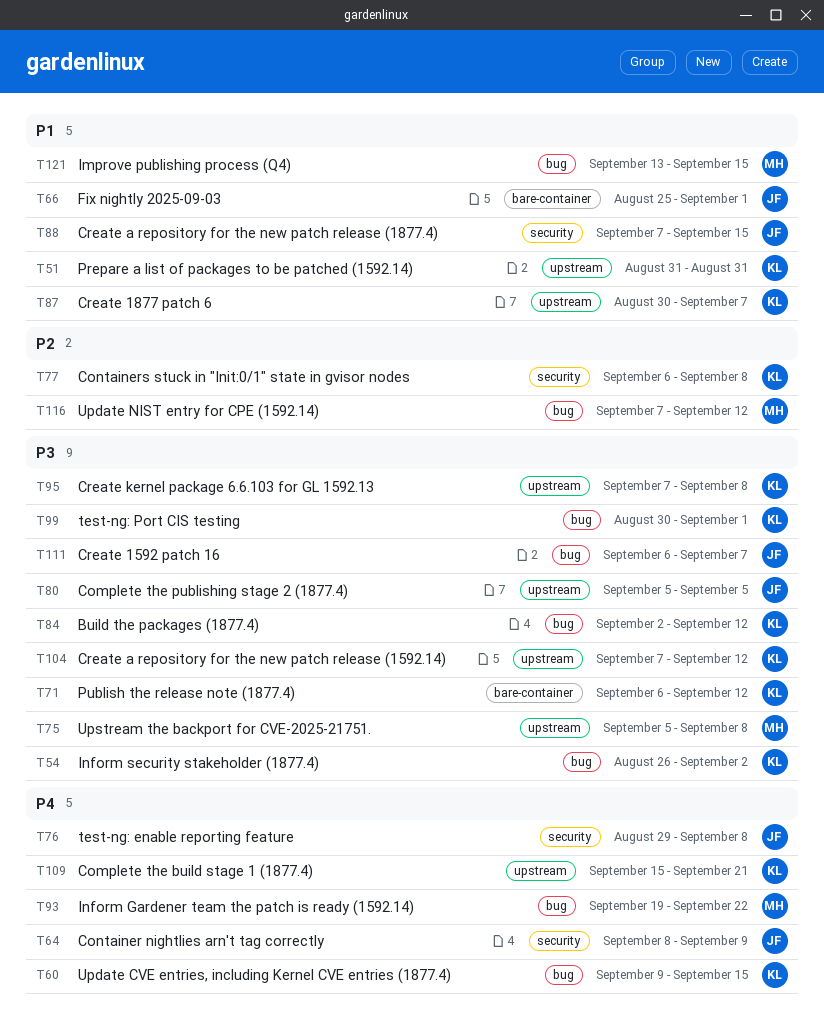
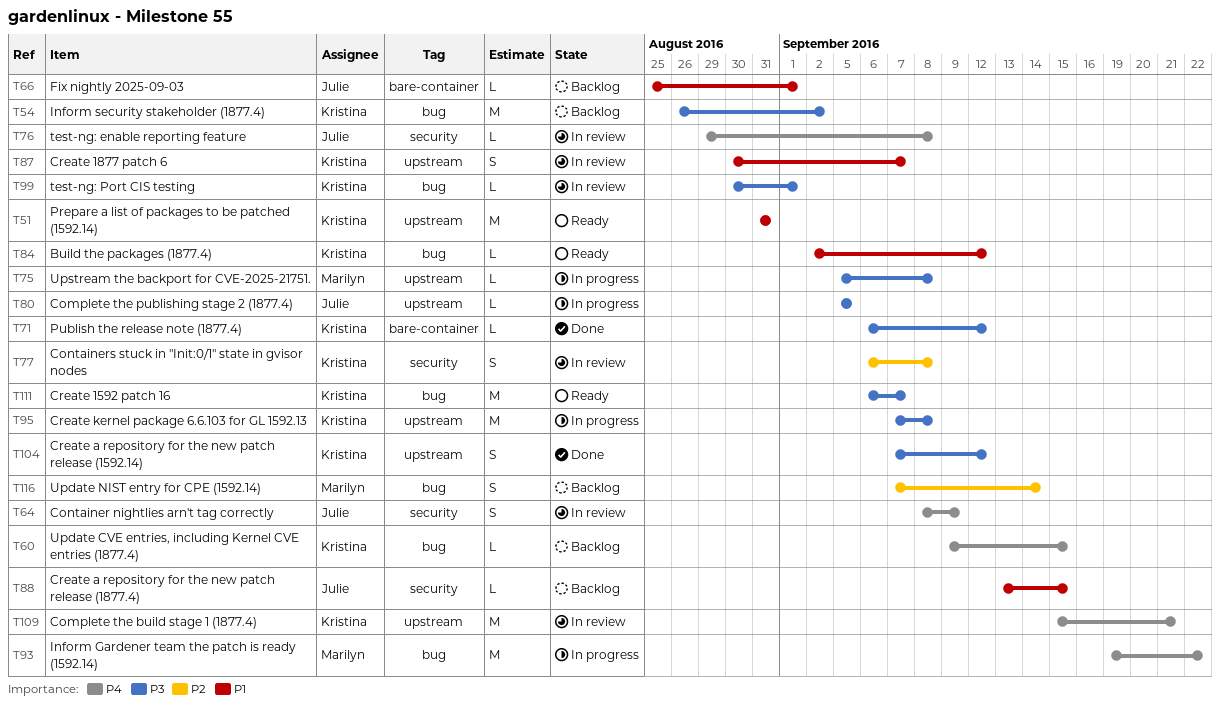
T84, priority: P3 -> P1
T88, start: Sep 7 -> Sep 13
T111, owner: Julie -> Kristina
T116, due: Sep 12 -> Sep 14
T121: present -> none

